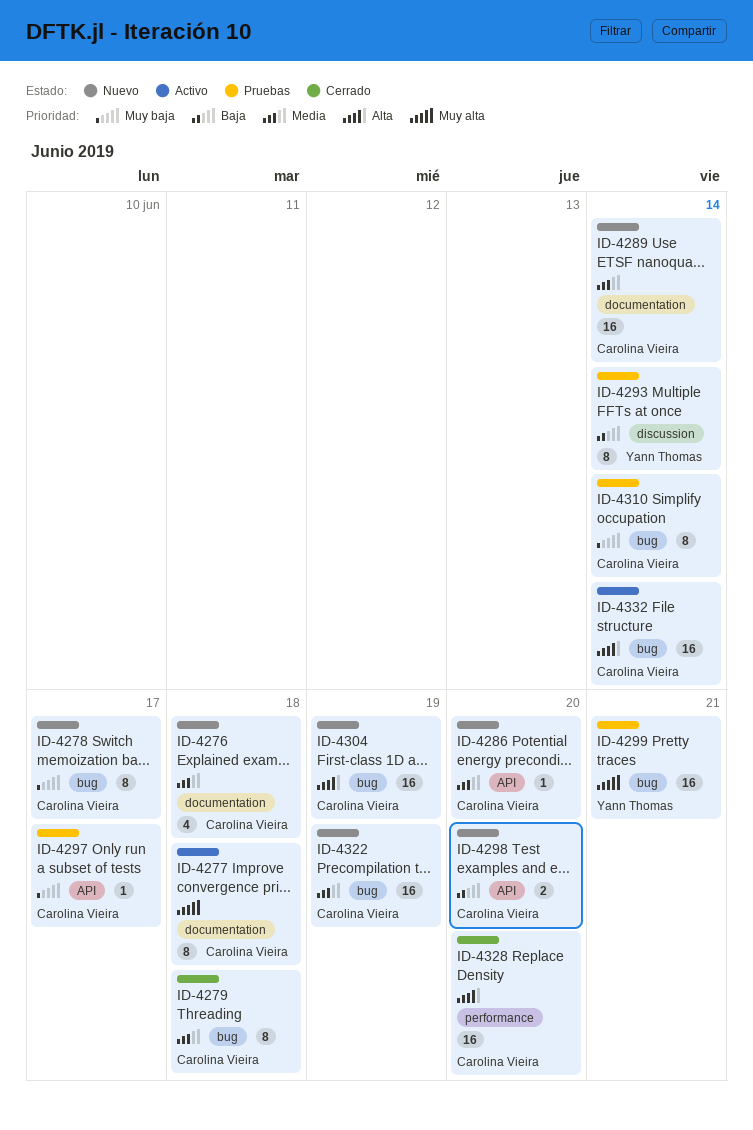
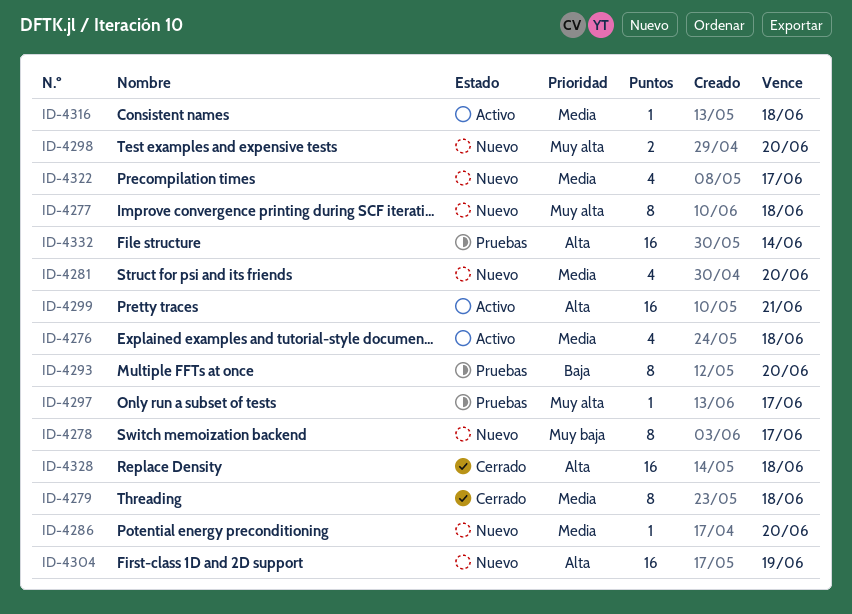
ID-4276, status: Nuevo -> Activo
ID-4277, status: Activo -> Nuevo
ID-4281: none -> present
ID-4289: present -> none
ID-4293, due: Jun 14 -> Jun 20
ID-4297, priority: Muy baja -> Muy alta
ID-4298, priority: Baja -> Muy alta
ID-4299, status: Pruebas -> Activo
ID-4299, priority: Muy alta -> Alta
ID-4310: present -> none
ID-4316: none -> present
ID-4322, estimate: 16 -> 4
ID-4322, due: Jun 19 -> Jun 17
ID-4328, due: Jun 20 -> Jun 18
ID-4332, status: Activo -> Pruebas

